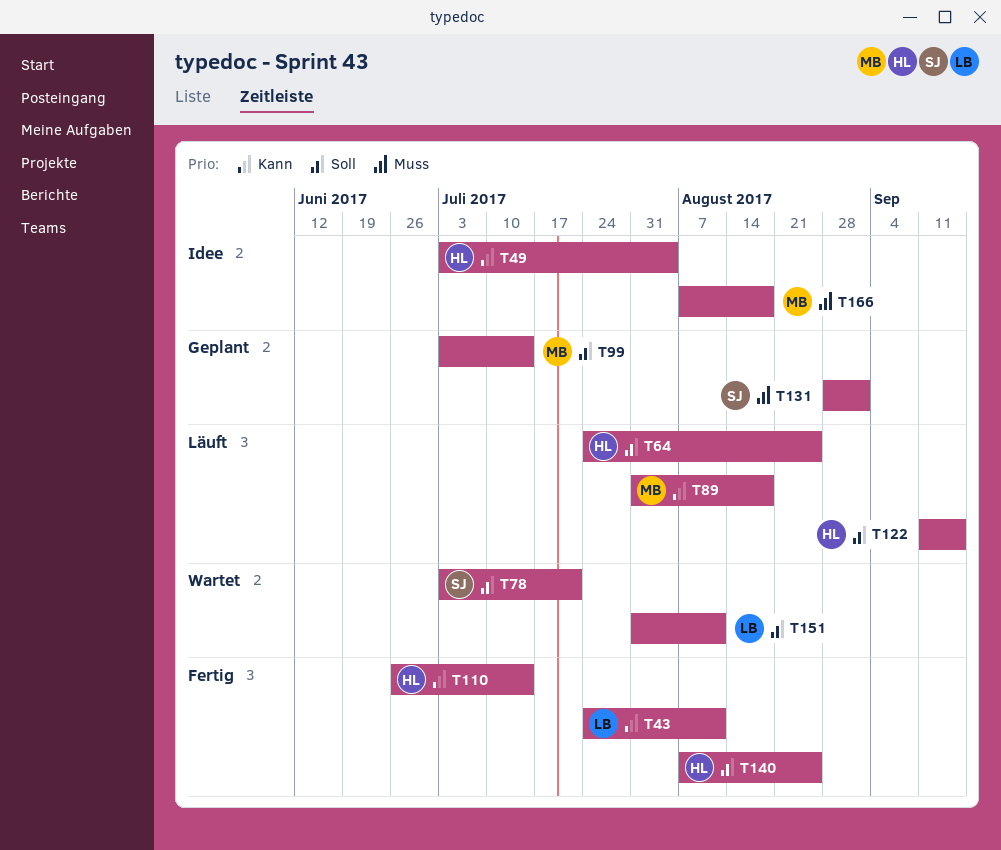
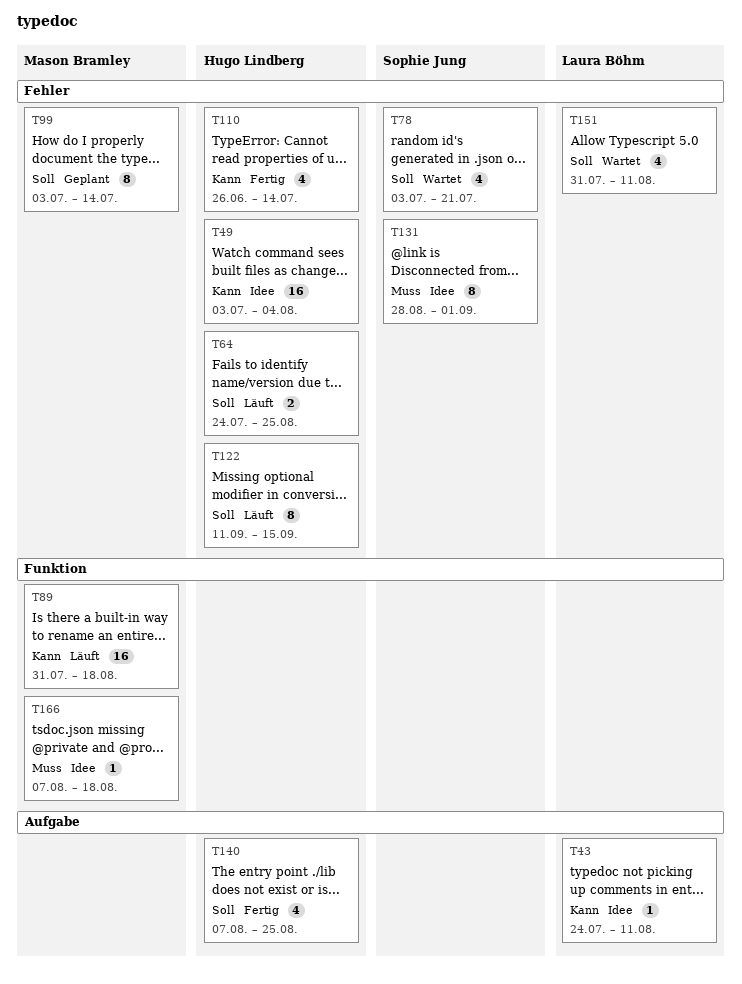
T43, status: Fertig -> Idee
T131, status: Geplant -> Idee

